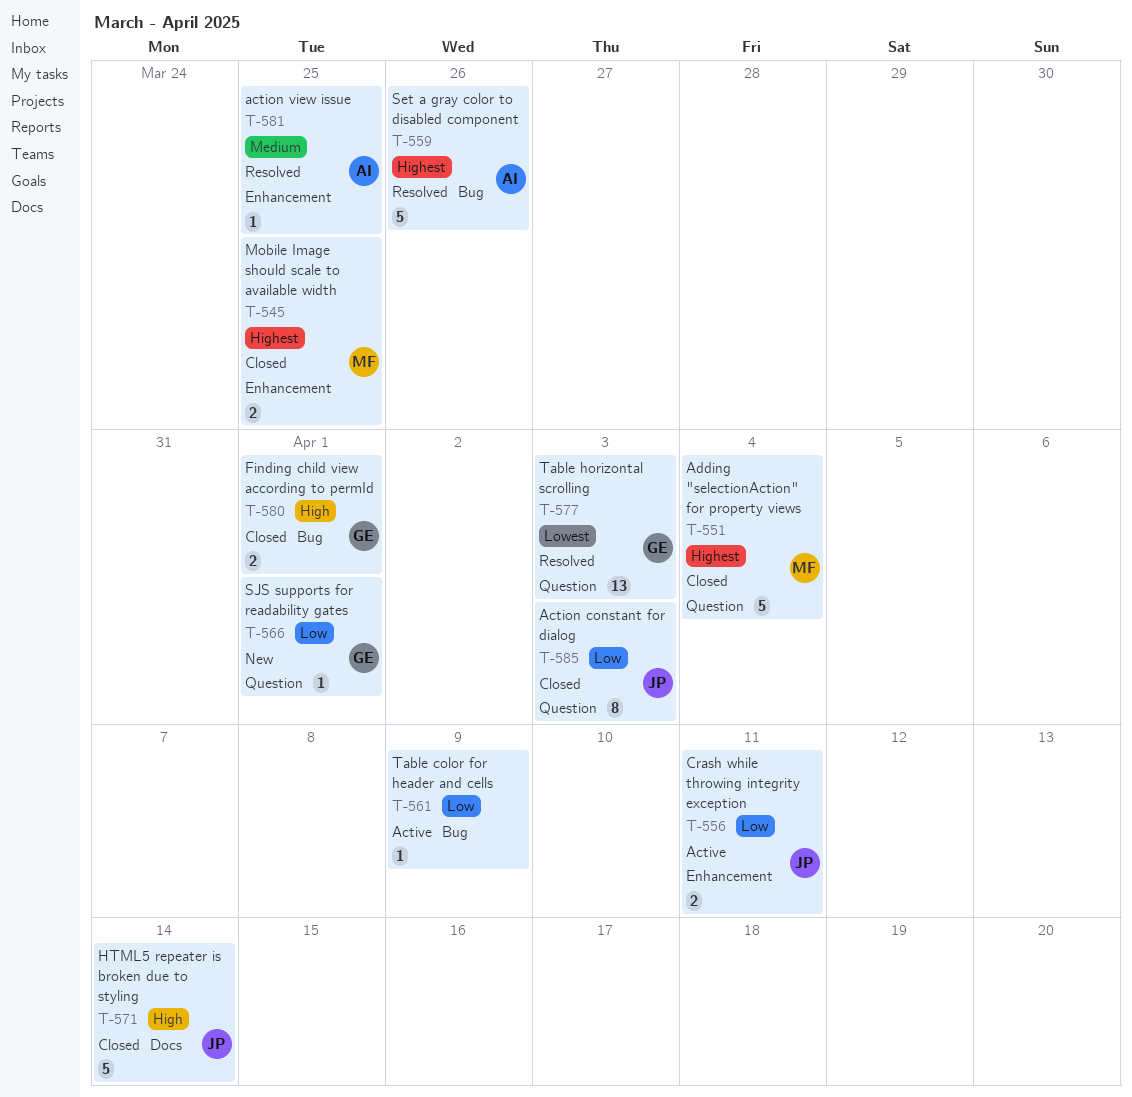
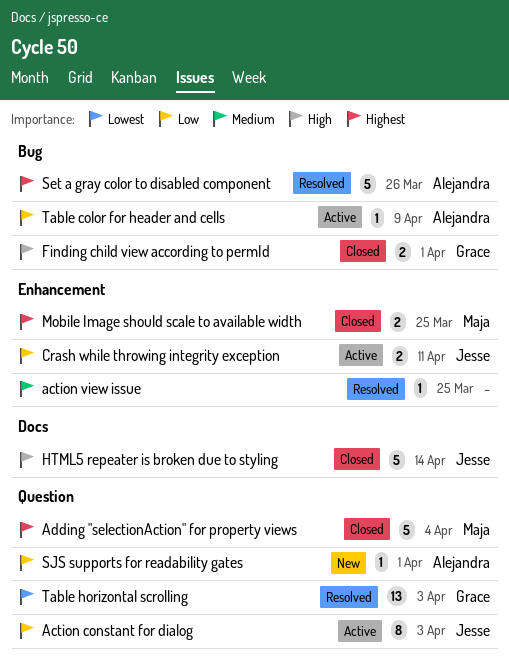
Action constant for dialog, status: Closed -> Active
action view issue, owner: Alejandra -> none
SJS supports for readability gates, owner: Grace -> Alejandra
Table color for header and cells, owner: none -> Alejandra

